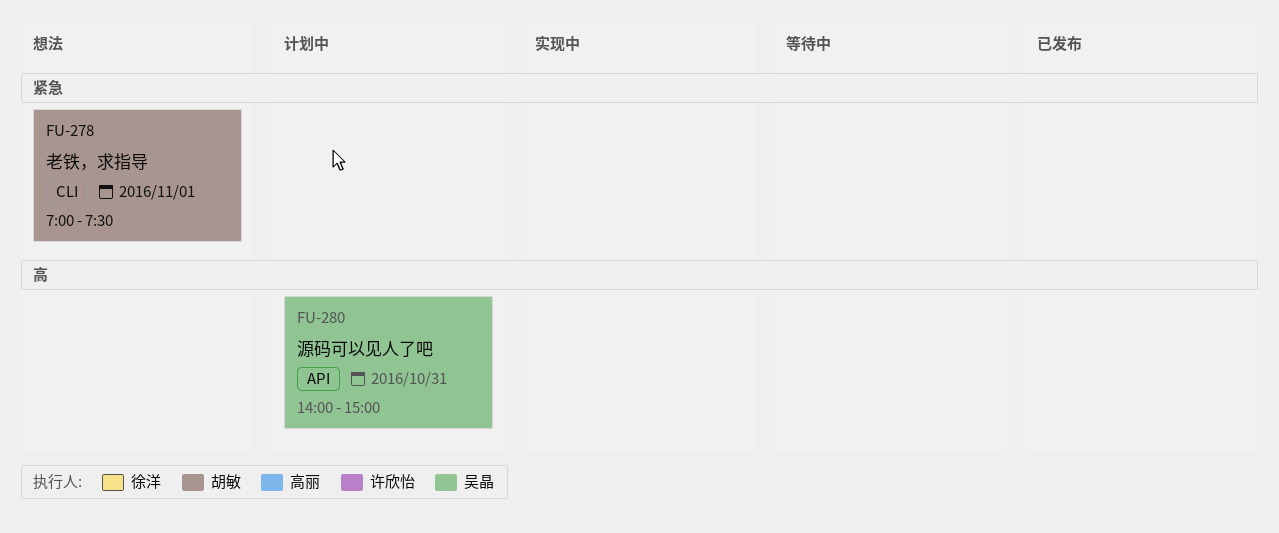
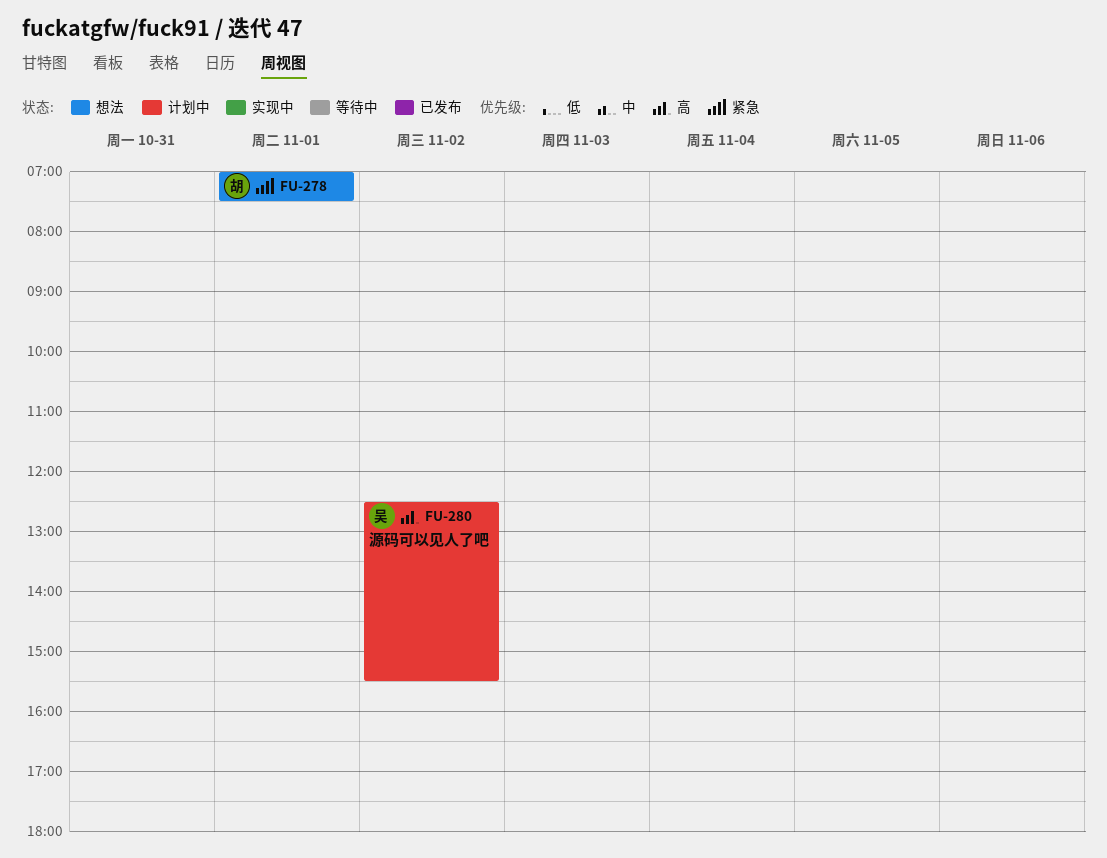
FU-280, day: Oct 31 -> Nov 2
FU-280, begins: 14:00 -> 12:30
FU-280, ends: 15:00 -> 15:30

